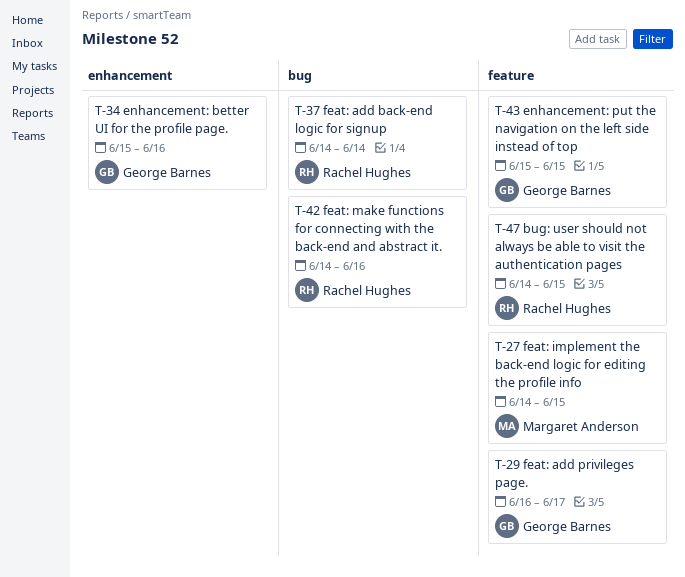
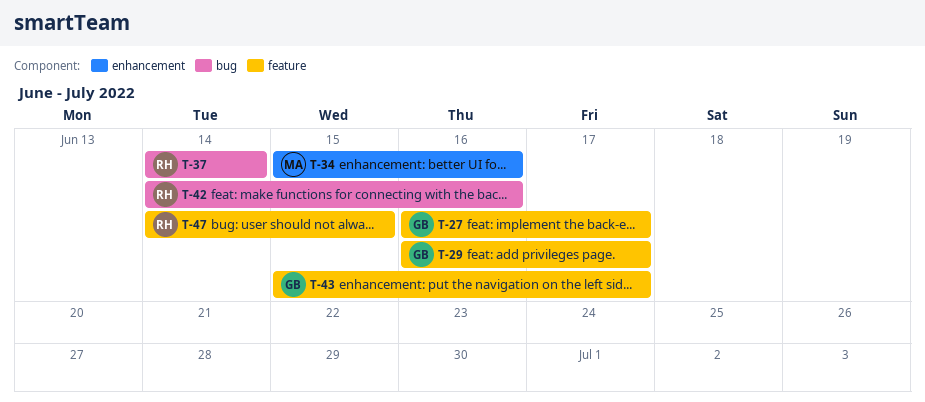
T-27, owner: Margaret Anderson -> George Barnes
T-27, start: Jun 14 -> Jun 16
T-27, due: Jun 15 -> Jun 17
T-34, owner: George Barnes -> Margaret Anderson
T-43, due: Jun 15 -> Jun 17

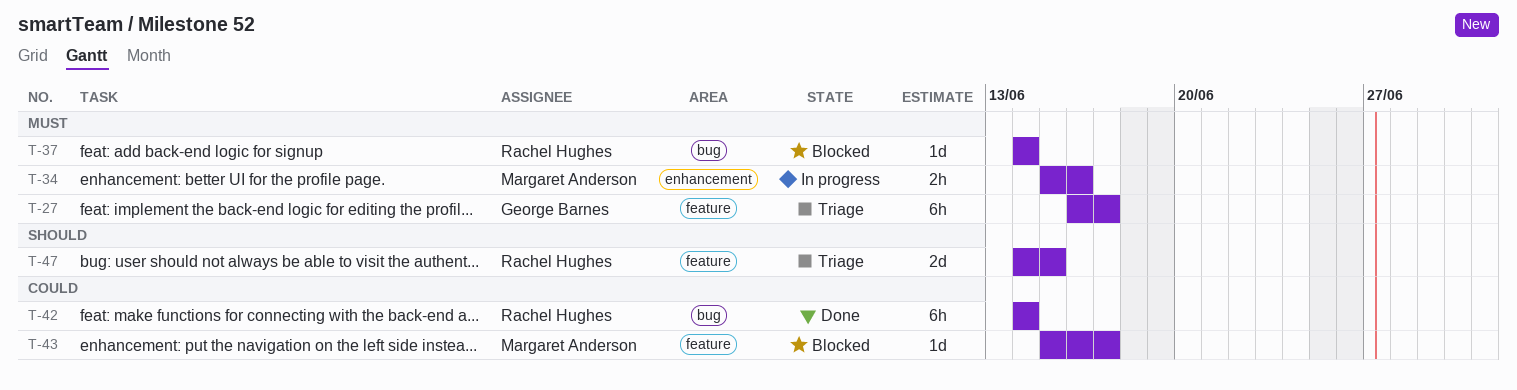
T-29: present -> none
T-42, due: Jun 16 -> Jun 14
T-43, owner: George Barnes -> Margaret Anderson

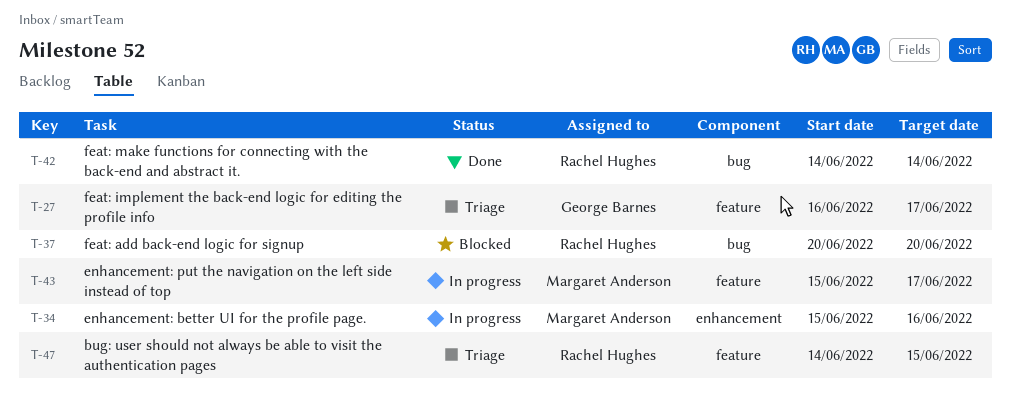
T-37, start: Jun 14 -> Jun 20
T-37, due: Jun 14 -> Jun 20
T-43, status: Blocked -> In progress

